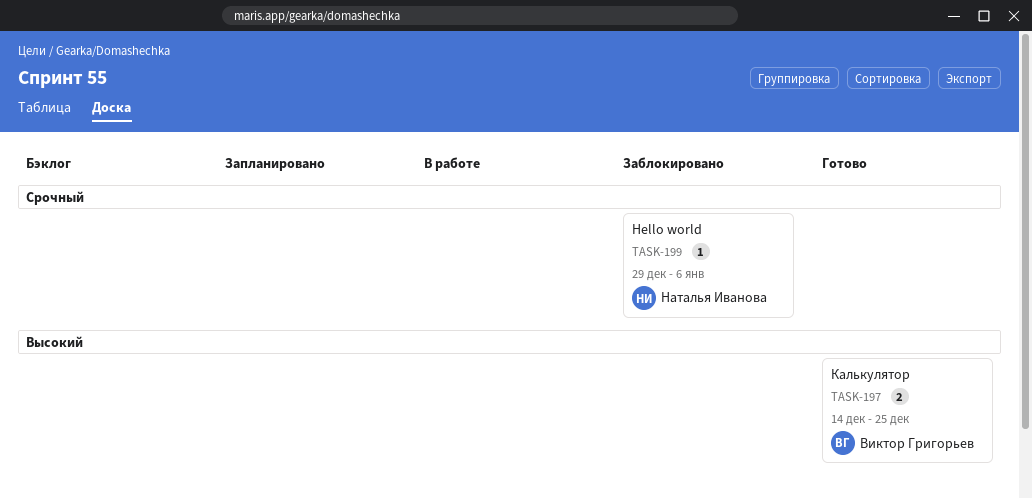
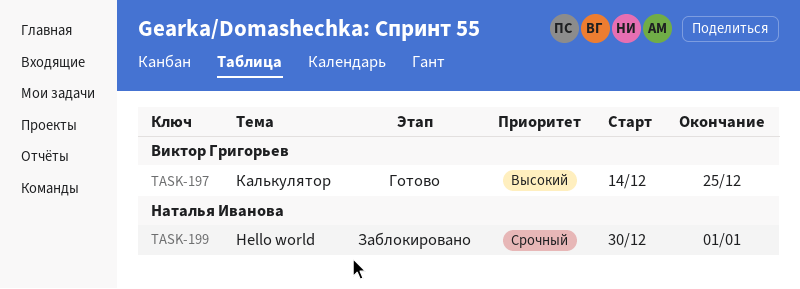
TASK-199, start: Dec 29 -> Dec 30
TASK-199, due: Jan 6 -> Jan 1

